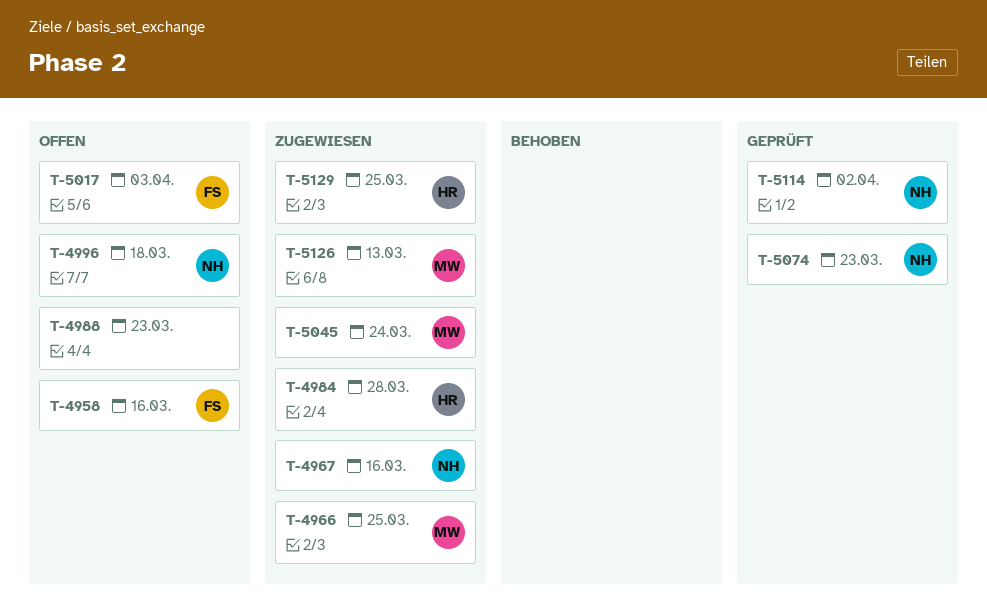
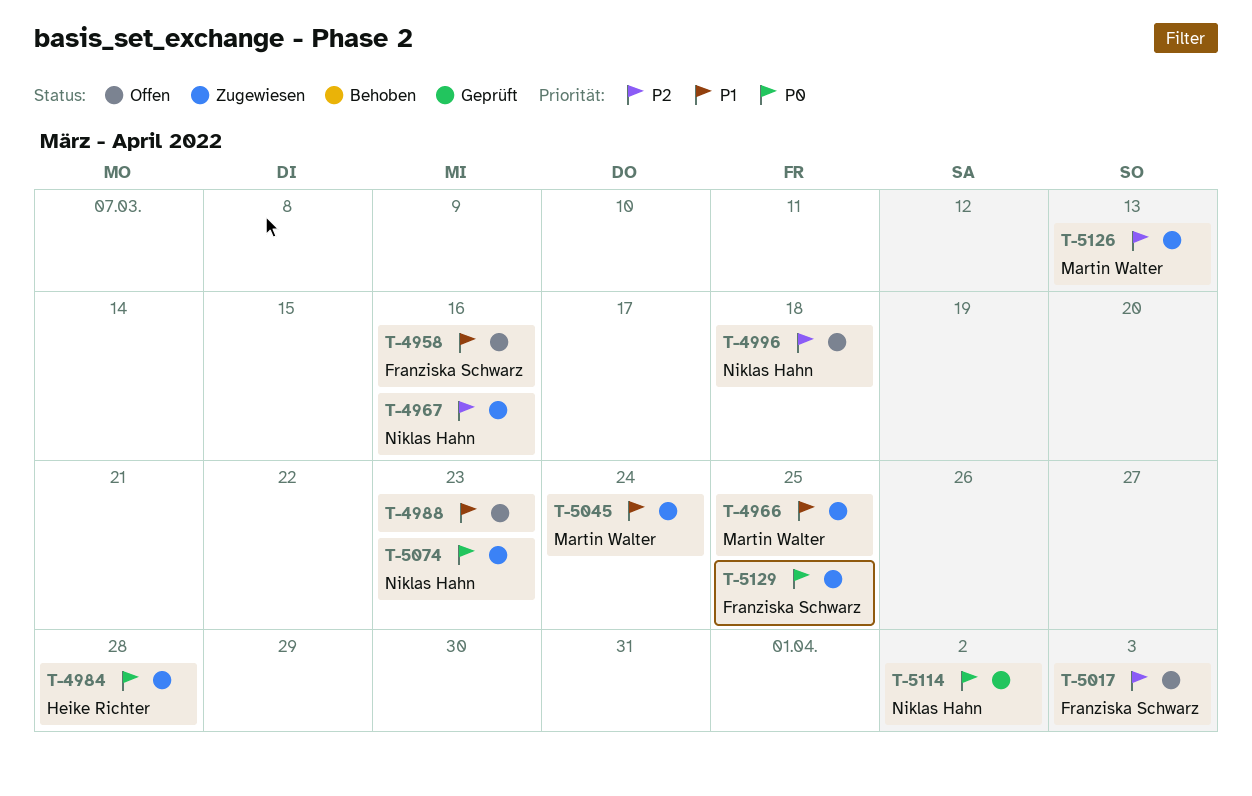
T-5074, status: Geprüft -> Zugewiesen
T-5129, owner: Heike Richter -> Franziska Schwarz

